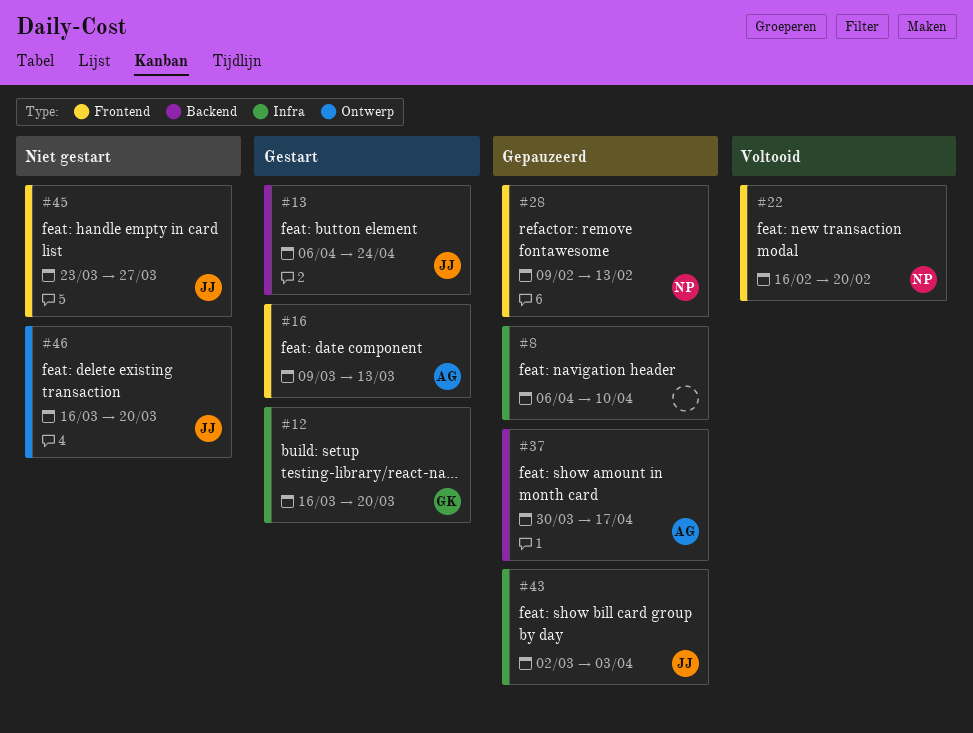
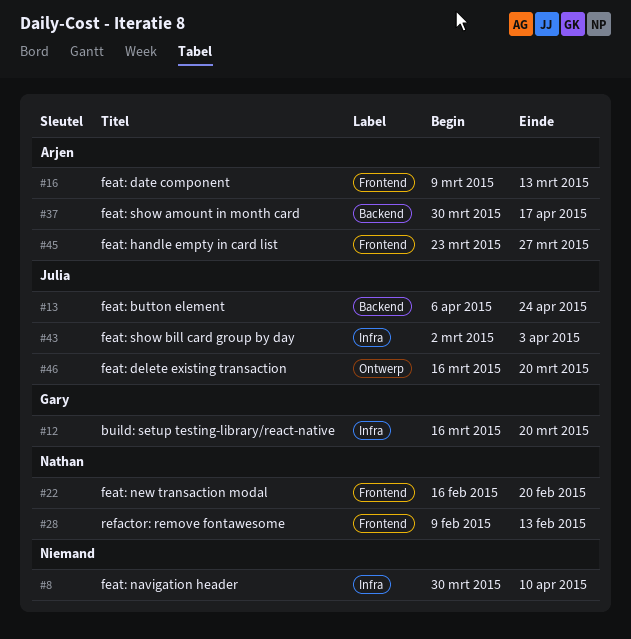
#8, start: Apr 6 -> Mar 30
#45, owner: Julia -> Arjen

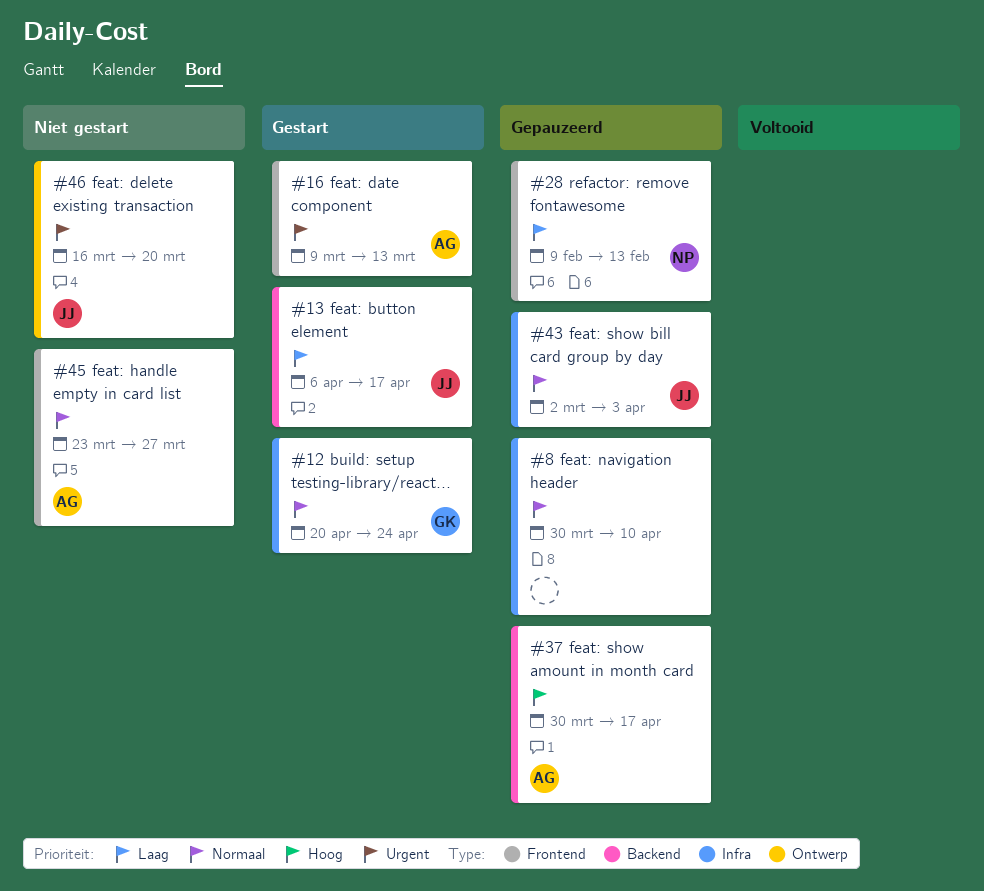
#12, start: Mar 16 -> Apr 20
#12, due: Mar 20 -> Apr 24
#13, due: Apr 24 -> Apr 17
#22: present -> none

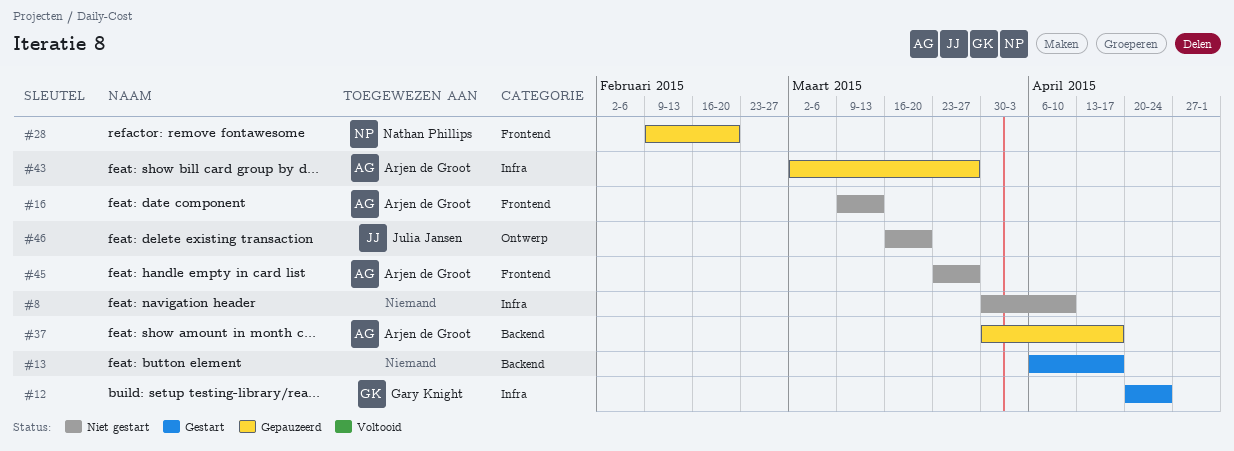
#8, status: Gepauzeerd -> Niet gestart
#13, owner: Julia Jansen -> none
#16, status: Gestart -> Niet gestart
#28, due: Feb 13 -> Feb 20
#43, owner: Julia Jansen -> Arjen de Groot
#43, due: Apr 3 -> Mar 27

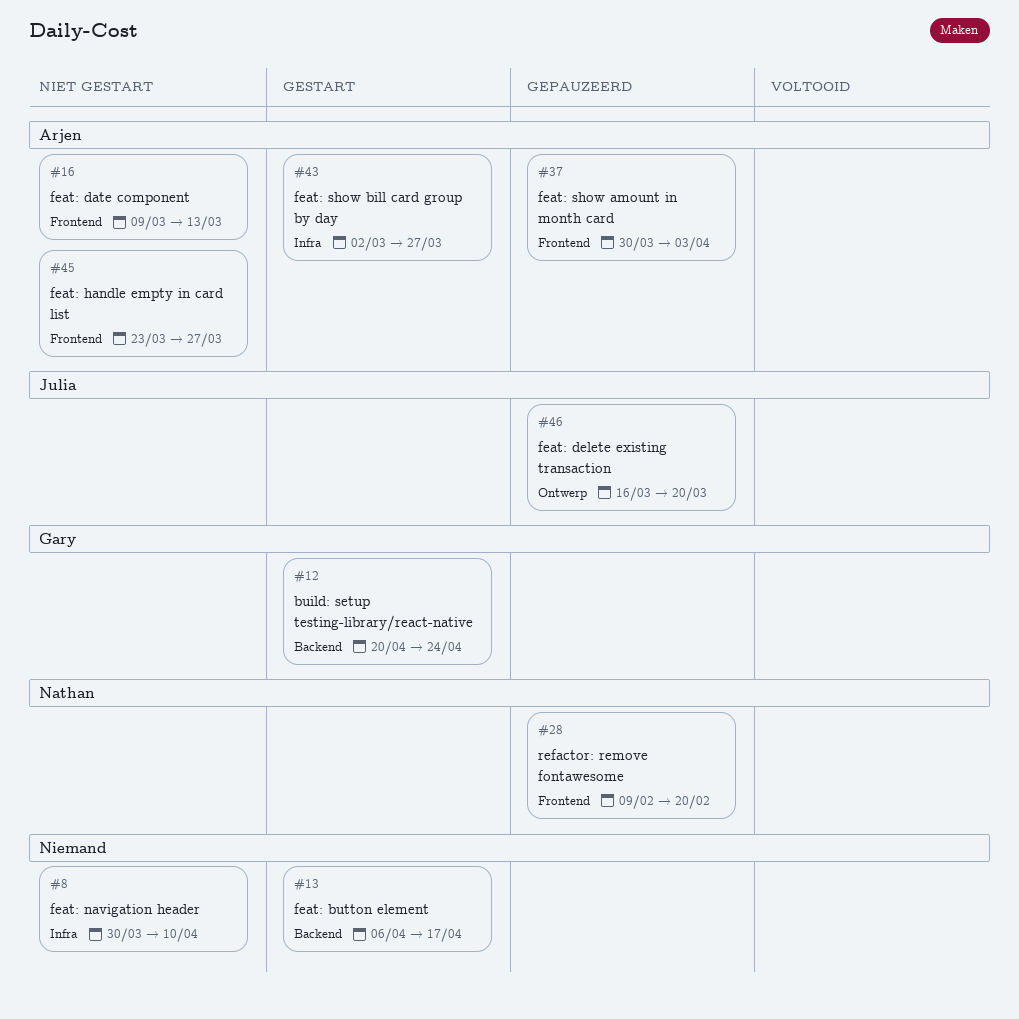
#12, label: Infra -> Backend
#37, label: Backend -> Frontend
#37, due: Apr 17 -> Apr 3
#43, status: Gepauzeerd -> Gestart
#46, status: Niet gestart -> Gepauzeerd

